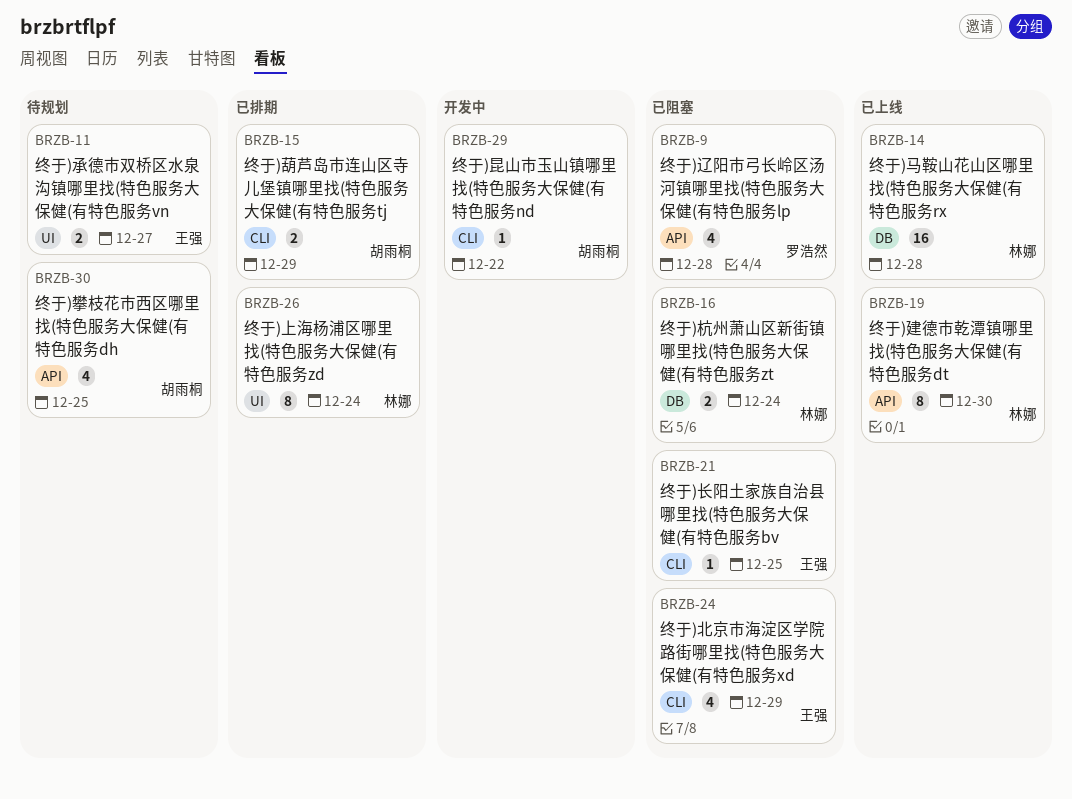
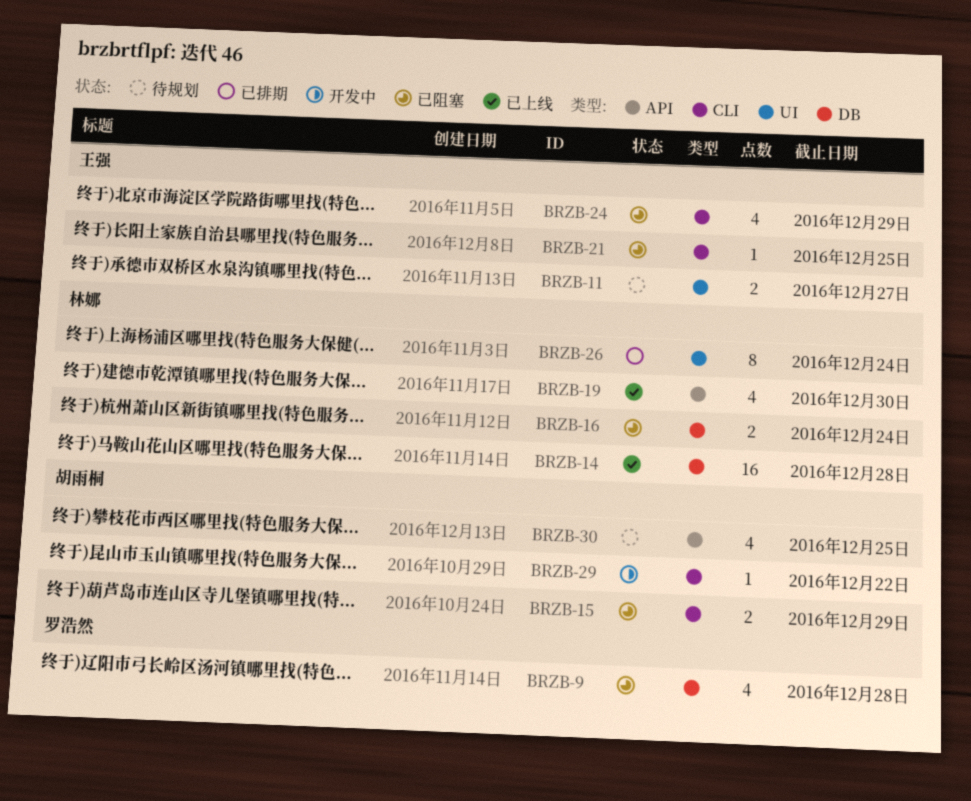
BRZB-9, label: API -> DB
BRZB-15, status: 已排期 -> 已阻塞
BRZB-19, estimate: 8 -> 4

